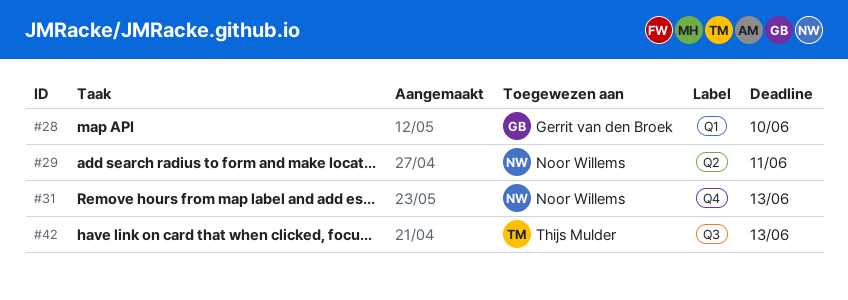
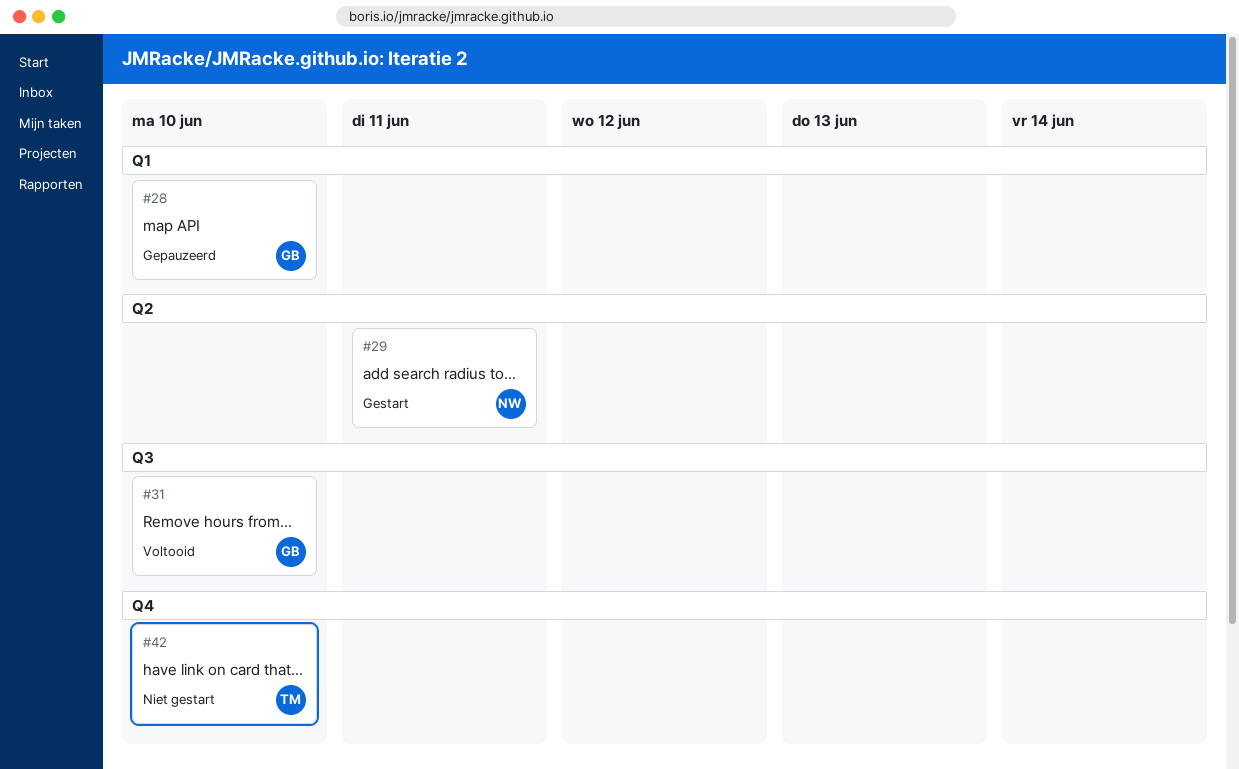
#31, owner: Noor Willems -> Gerrit van den Broek
#31, label: Q4 -> Q3
#31, due: Jun 13 -> Jun 10
#42, label: Q3 -> Q4
#42, due: Jun 13 -> Jun 10

